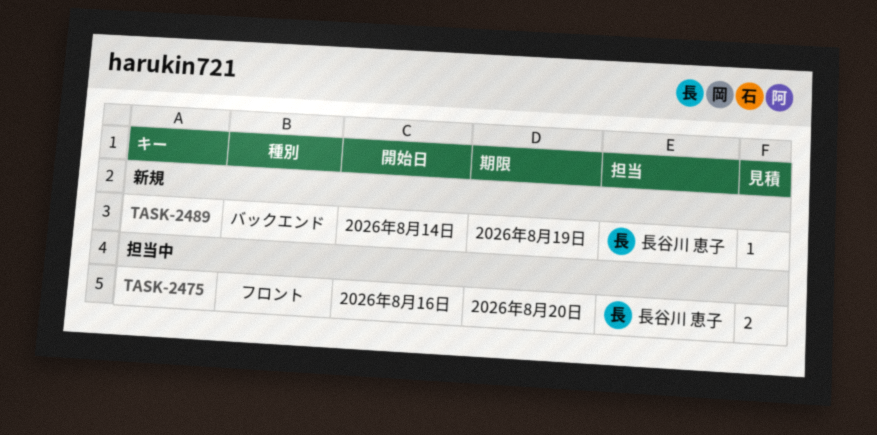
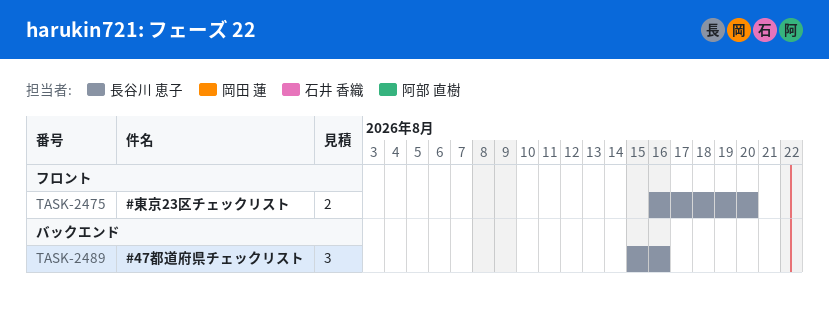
TASK-2489, estimate: 1 -> 3
TASK-2489, start: Aug 14 -> Aug 15
TASK-2489, due: Aug 19 -> Aug 16

